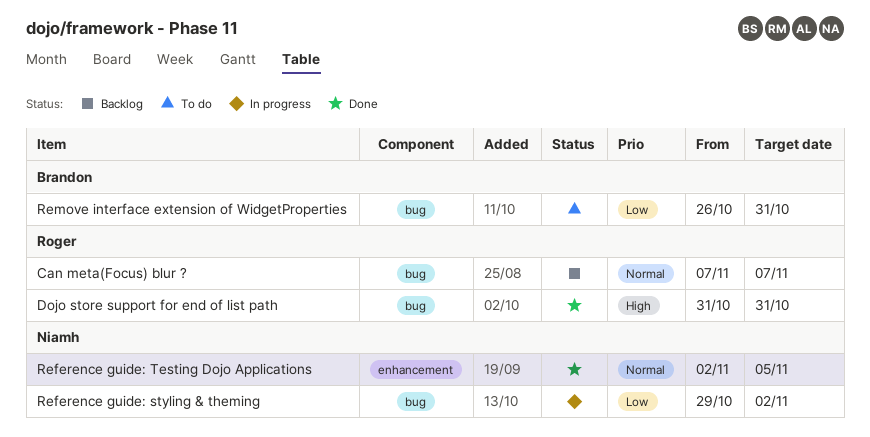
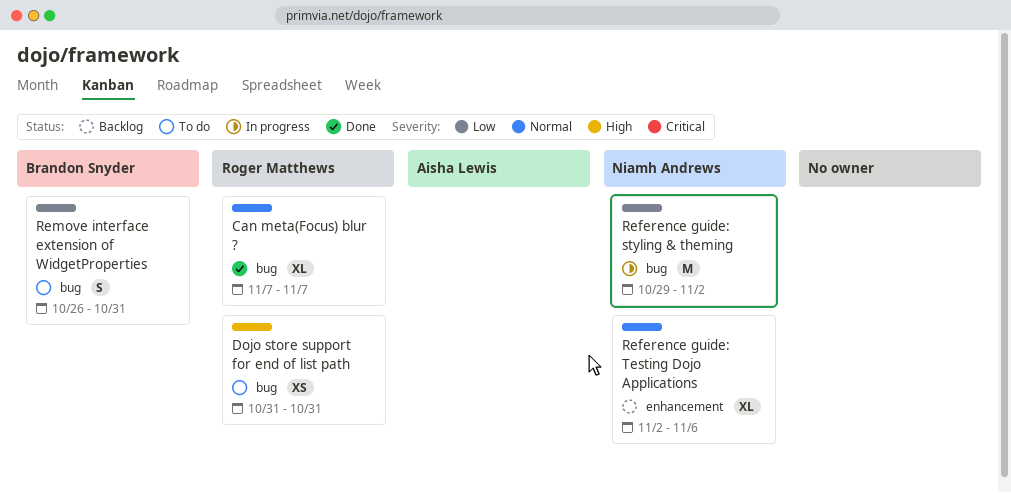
Can meta(Focus) blur ?, status: Backlog -> Done
Dojo store support for end of list path, status: Done -> To do
Reference guide: Testing Dojo Applications, status: Done -> Backlog
Reference guide: Testing Dojo Applications, due: Nov 5 -> Nov 6

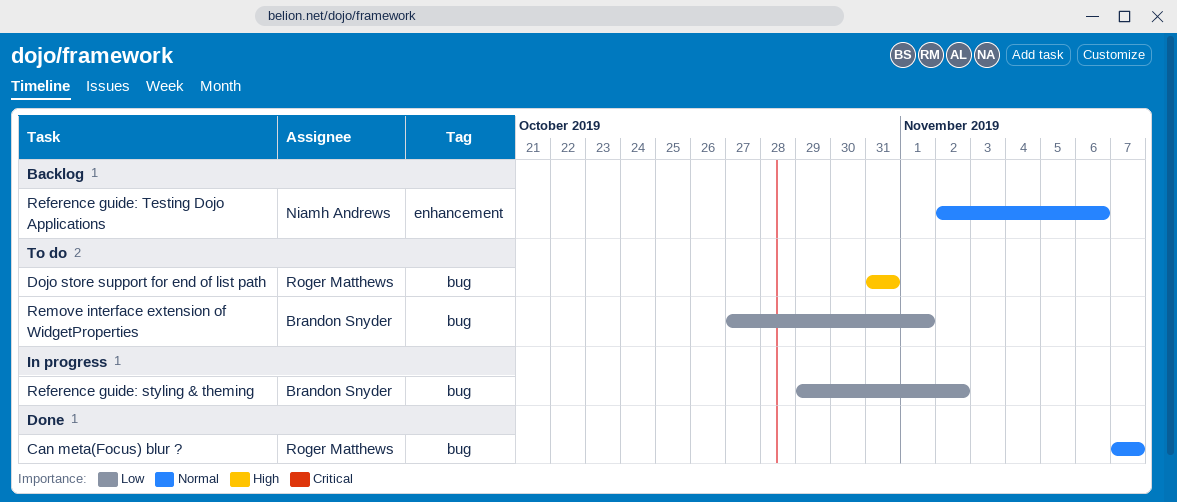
Reference guide: styling & theming, owner: Niamh Andrews -> Brandon Snyder
Remove interface extension of WidgetProperties, start: Oct 26 -> Oct 27
Remove interface extension of WidgetProperties, due: Oct 31 -> Nov 1

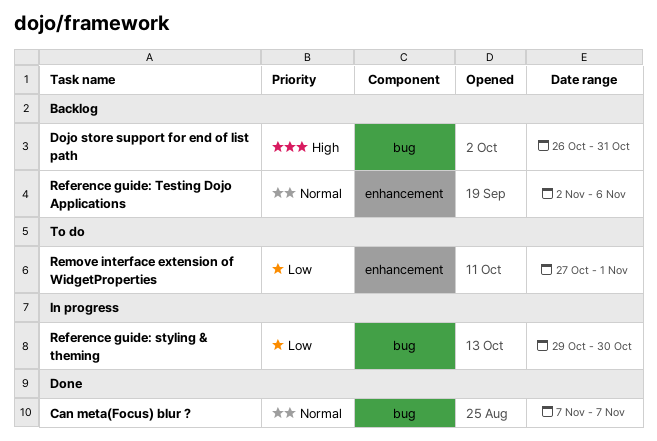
Dojo store support for end of list path, status: To do -> Backlog
Dojo store support for end of list path, start: Oct 31 -> Oct 26
Reference guide: styling & theming, due: Nov 2 -> Oct 30
Remove interface extension of WidgetProperties, label: bug -> enhancement

